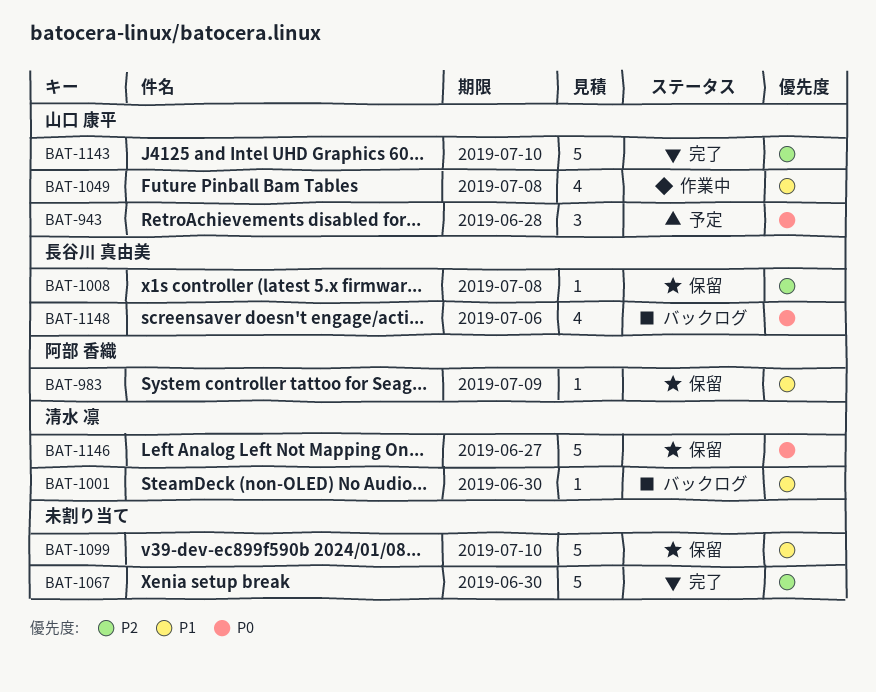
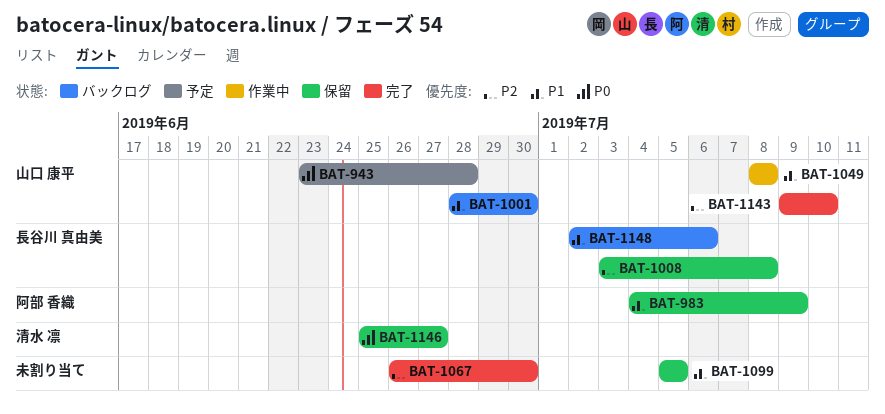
BAT-1001, owner: 清水 凛 -> 山口 康平
BAT-1099, due: Jul 10 -> Jul 5
BAT-1148, priority: P0 -> P1

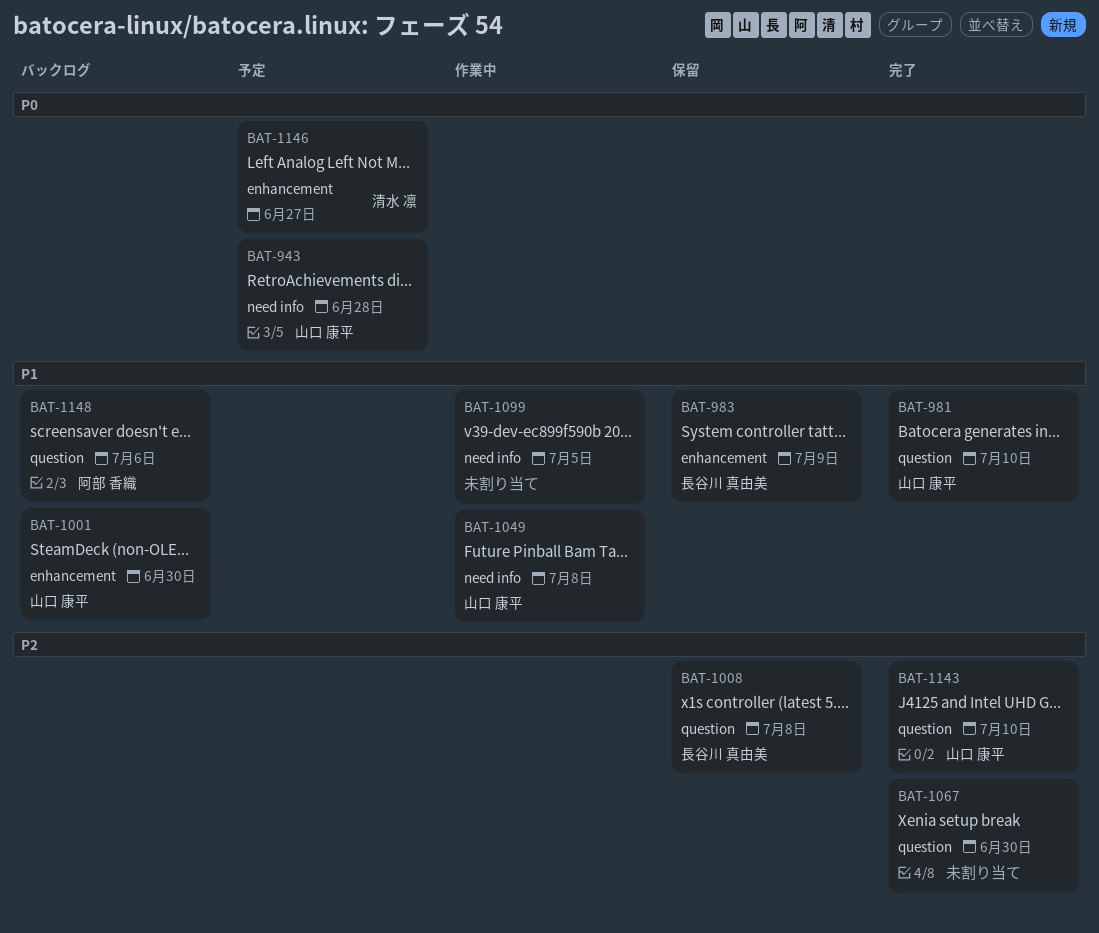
BAT-981: none -> present
BAT-983, owner: 阿部 香織 -> 長谷川 真由美
BAT-1099, status: 保留 -> 作業中
BAT-1146, status: 保留 -> 予定
BAT-1148, owner: 長谷川 真由美 -> 阿部 香織

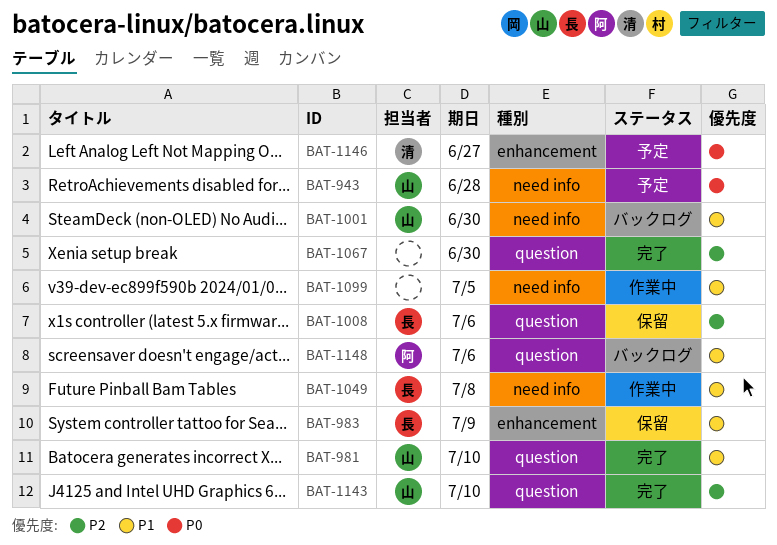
BAT-1001, label: enhancement -> need info
BAT-1008, due: Jul 8 -> Jul 6
BAT-1049, owner: 山口 康平 -> 長谷川 真由美

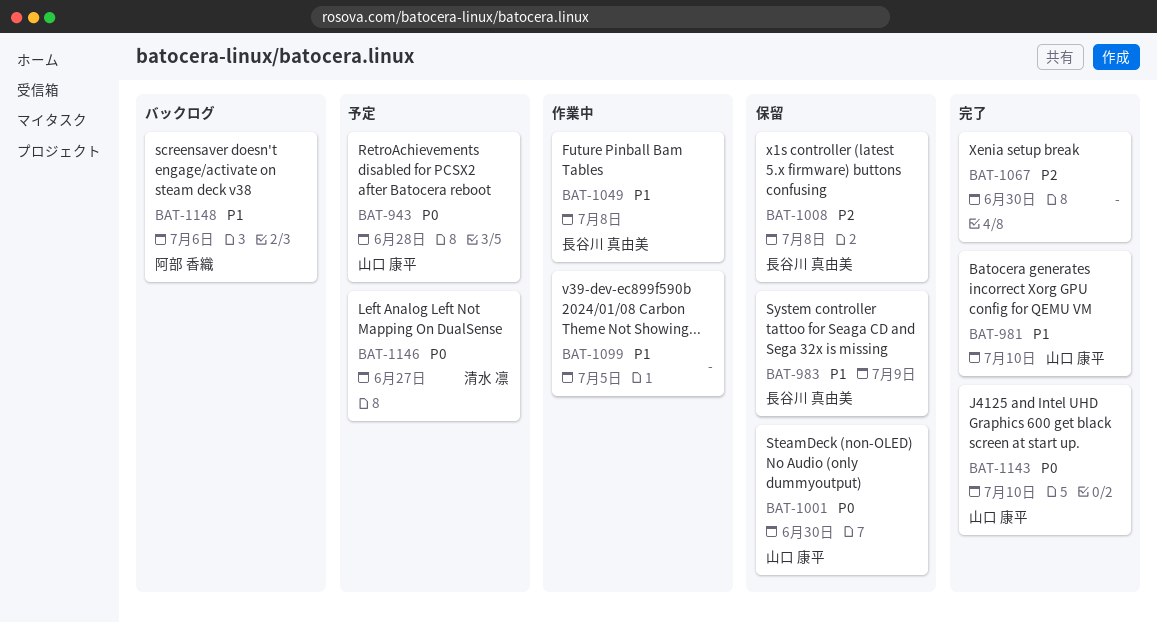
BAT-1001, status: バックログ -> 保留
BAT-1001, priority: P1 -> P0
BAT-1008, due: Jul 6 -> Jul 8
BAT-1143, priority: P2 -> P0

